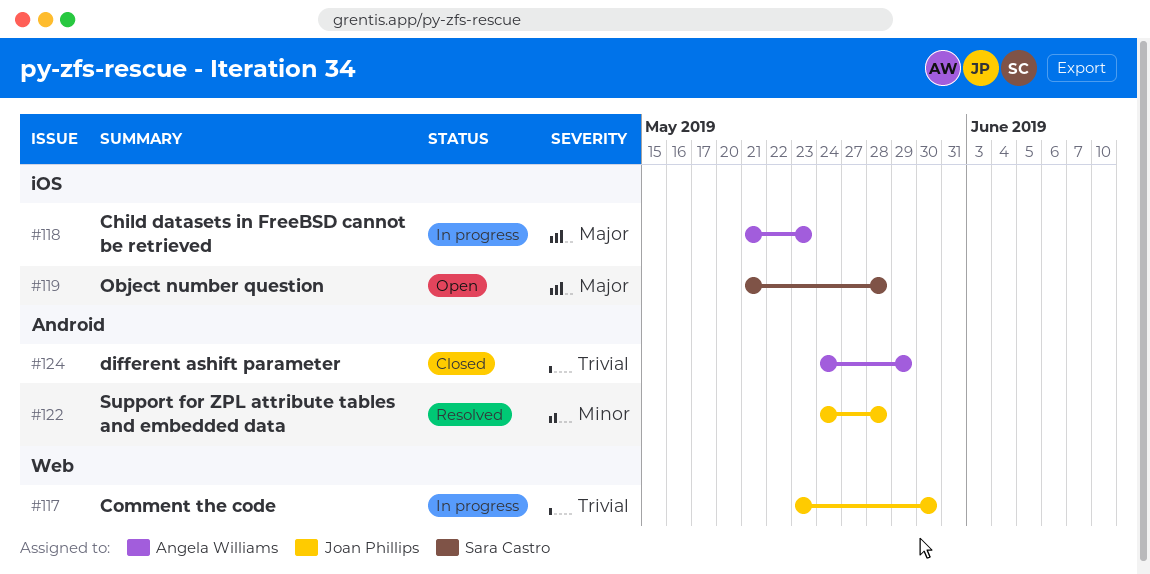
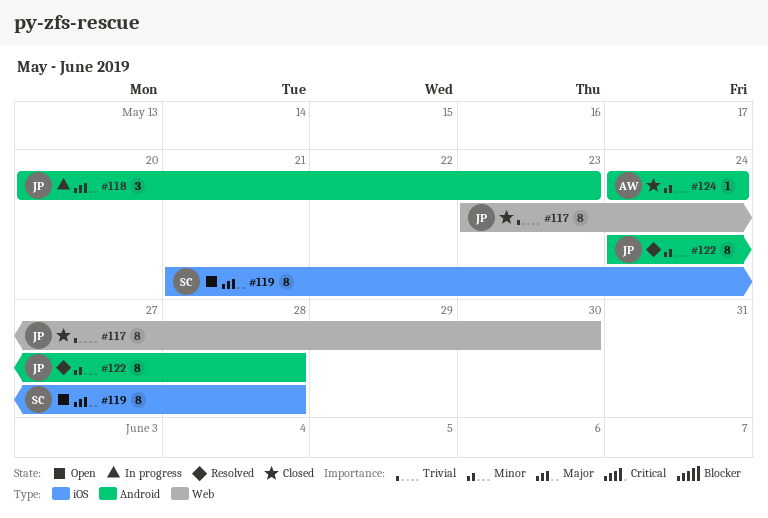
#117, status: In progress -> Closed
#118, owner: Angela Williams -> Joan Phillips
#118, label: iOS -> Android
#118, start: May 21 -> May 20
#124, priority: Trivial -> Minor
#124, due: May 29 -> May 24

